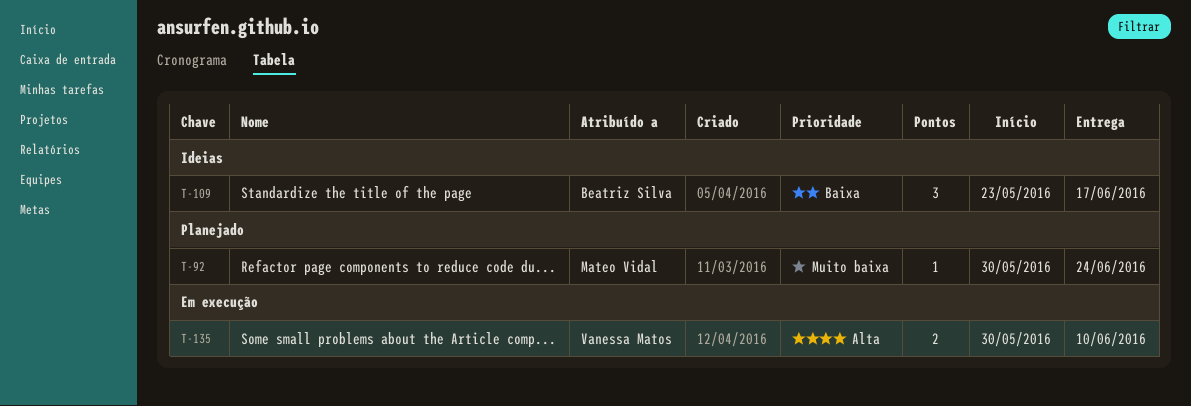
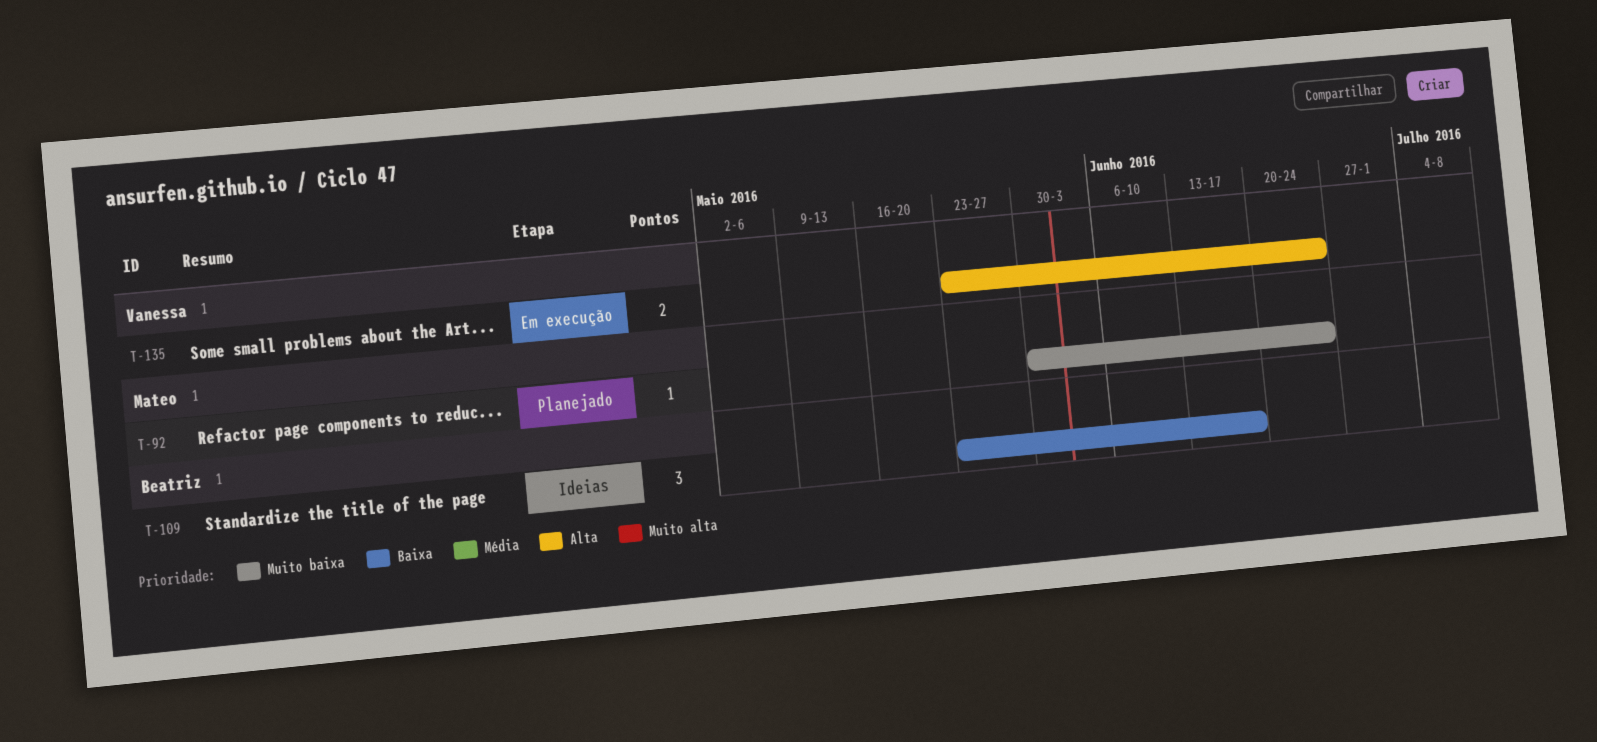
T-135, start: May 30 -> May 23
T-135, due: Jun 10 -> Jun 24

